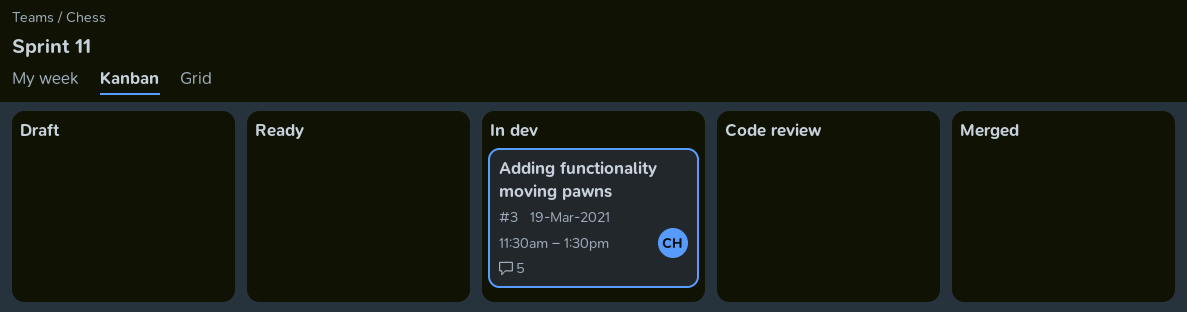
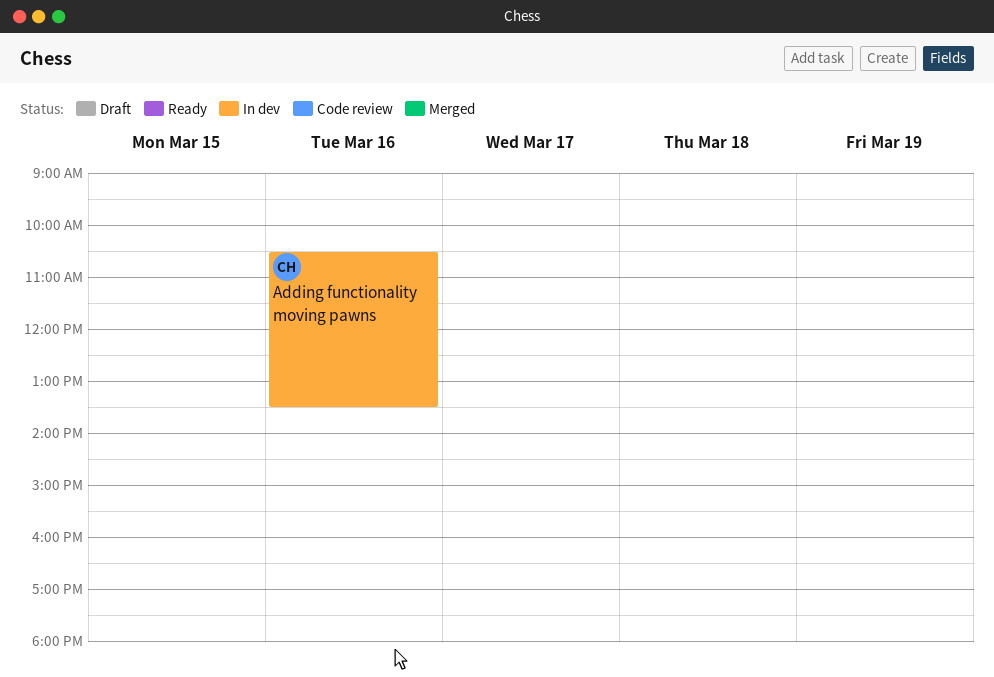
Adding functionality moving pawns, day: Mar 19 -> Mar 16
Adding functionality moving pawns, begins: 11:30 -> 10:30

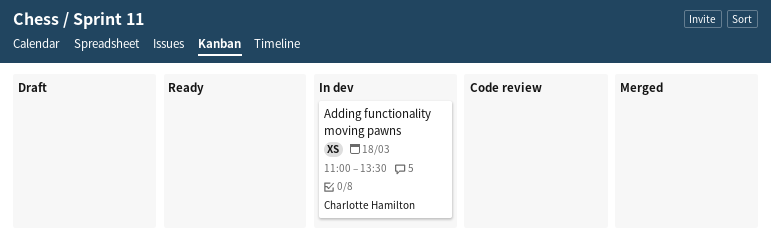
Adding functionality moving pawns, day: Mar 16 -> Mar 18
Adding functionality moving pawns, begins: 10:30 -> 11:00

